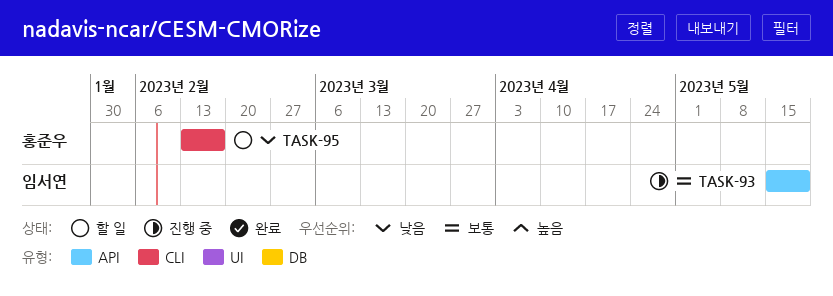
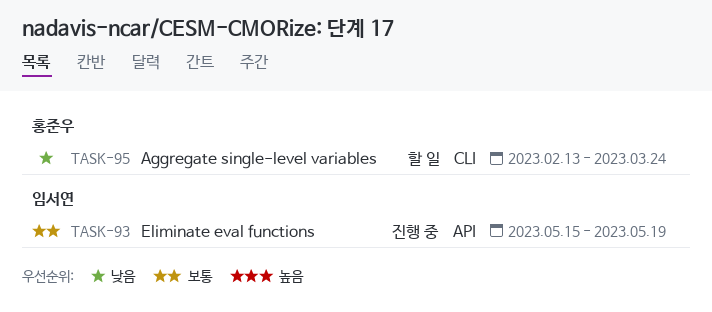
TASK-95, due: Feb 17 -> Mar 24

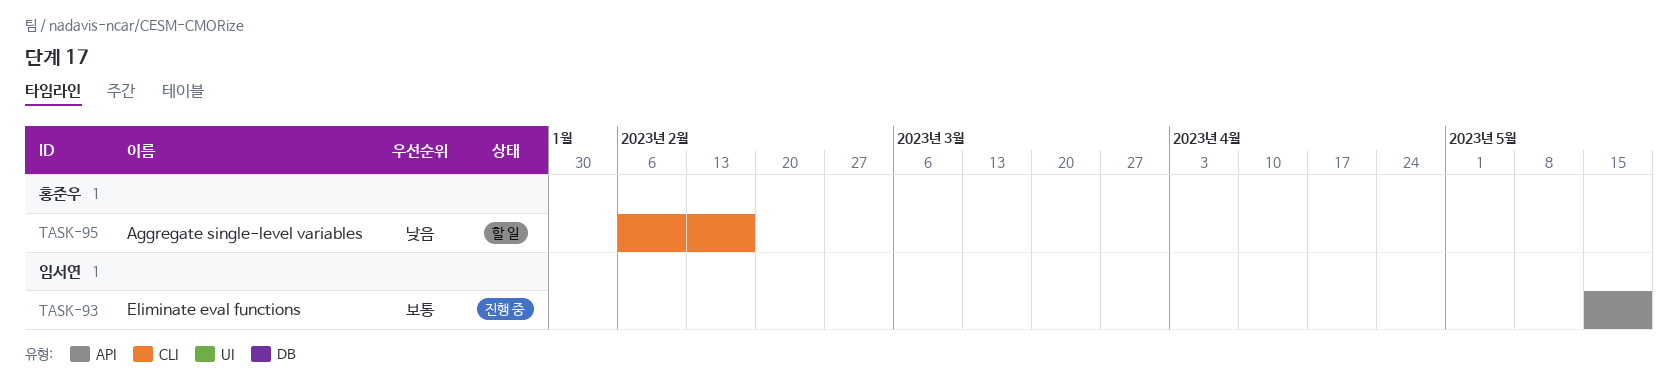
TASK-95, start: Feb 13 -> Feb 6
TASK-95, due: Mar 24 -> Feb 17

